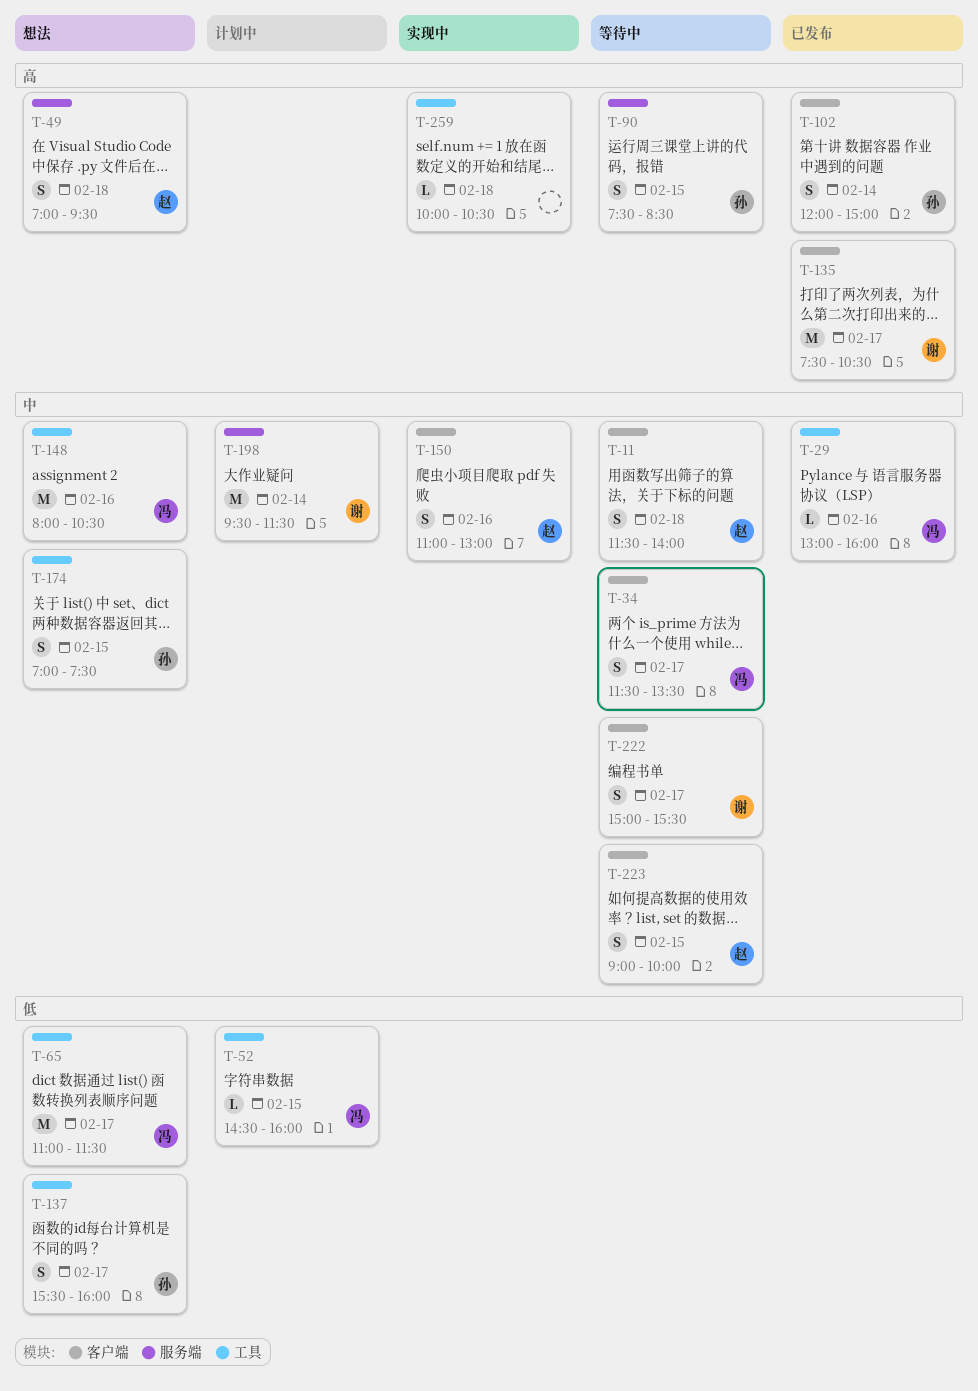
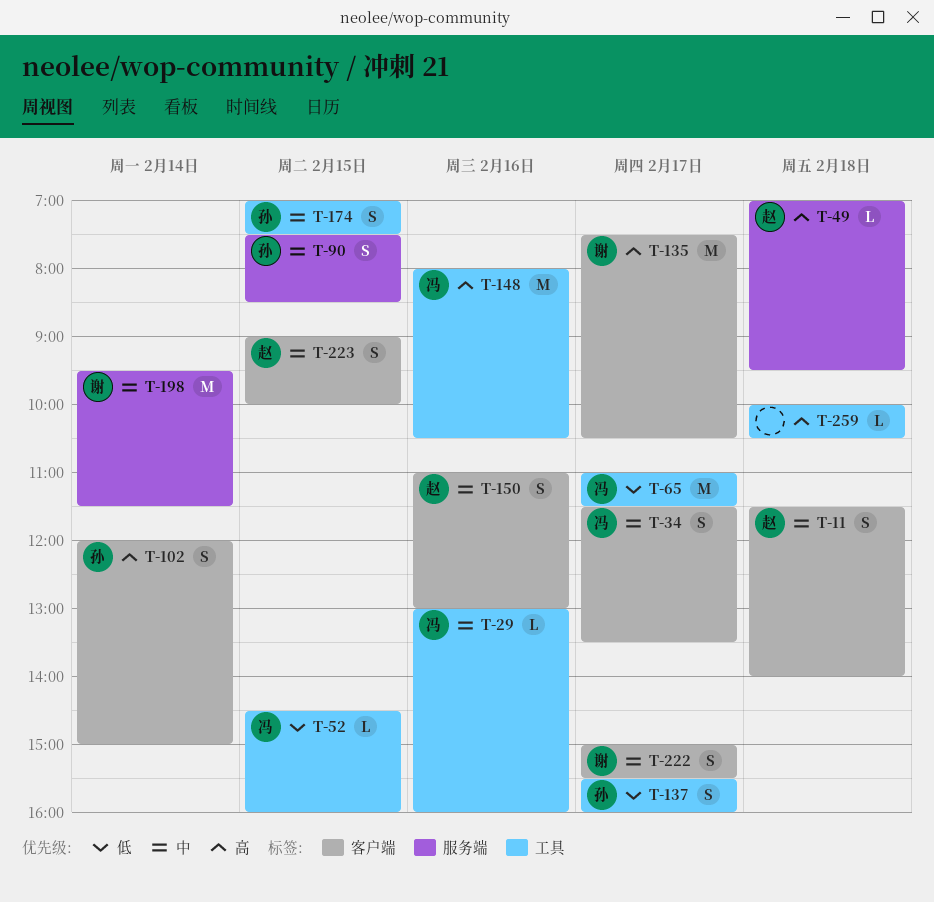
T-49, estimate: S -> L
T-90, priority: 高 -> 中
T-148, priority: 中 -> 高

